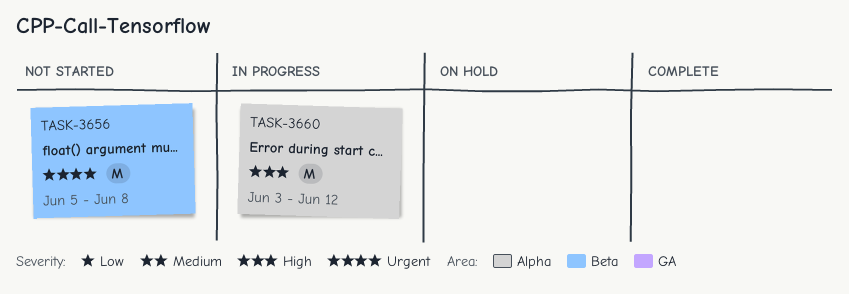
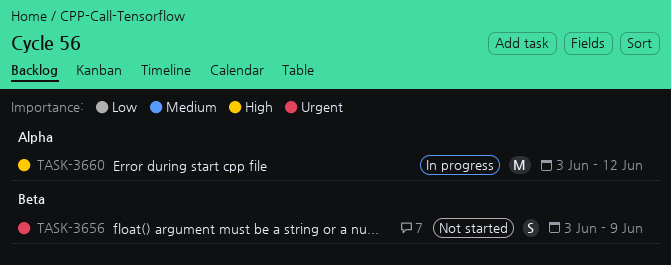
TASK-3656, estimate: M -> S
TASK-3656, start: Jun 5 -> Jun 3
TASK-3656, due: Jun 8 -> Jun 9

